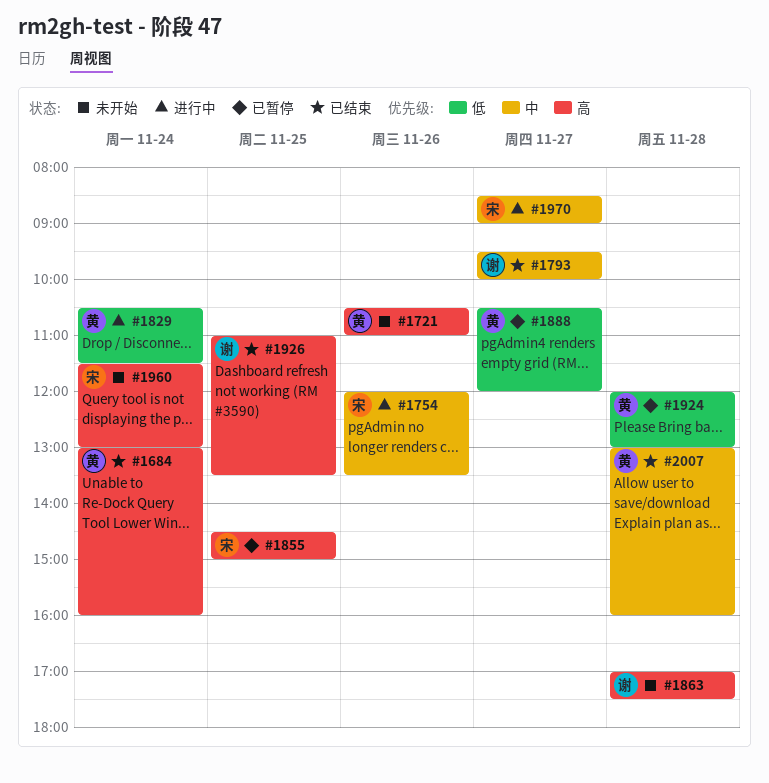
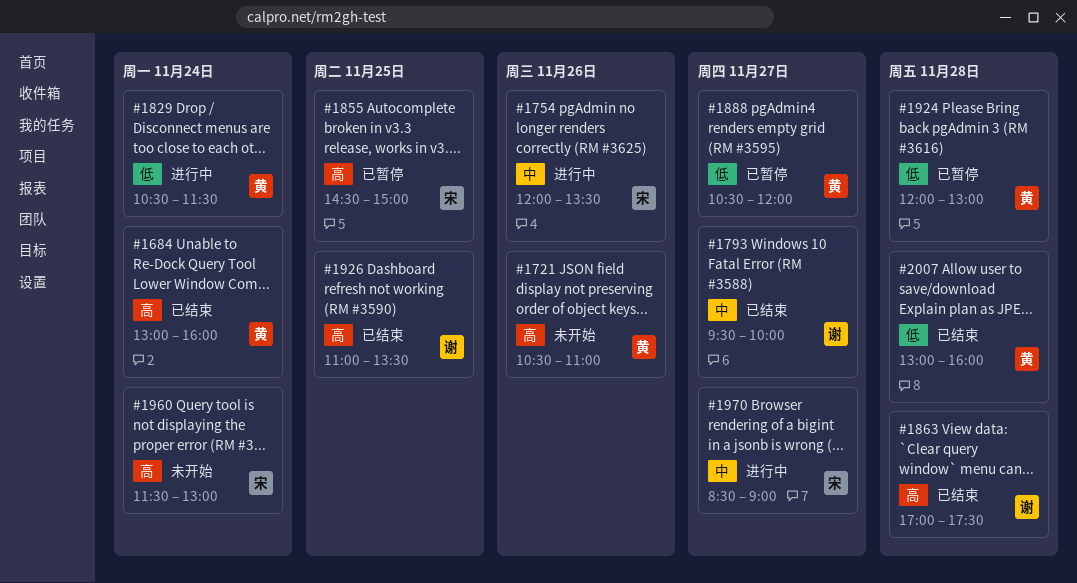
#1863, status: 未开始 -> 已结束
#2007, priority: 中 -> 低

